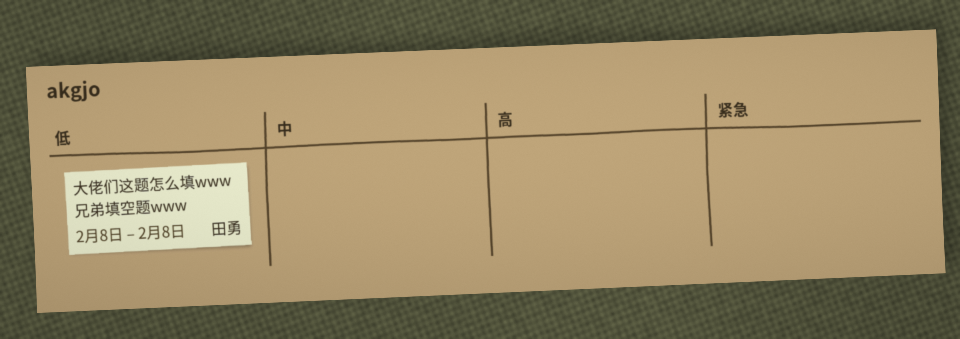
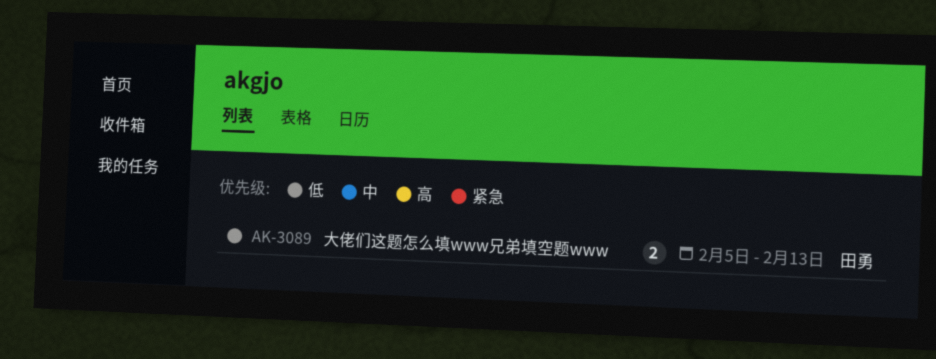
大佬们这题怎么填www兄弟填空题www, start: Feb 8 -> Feb 5
大佬们这题怎么填www兄弟填空题www, due: Feb 8 -> Feb 13

